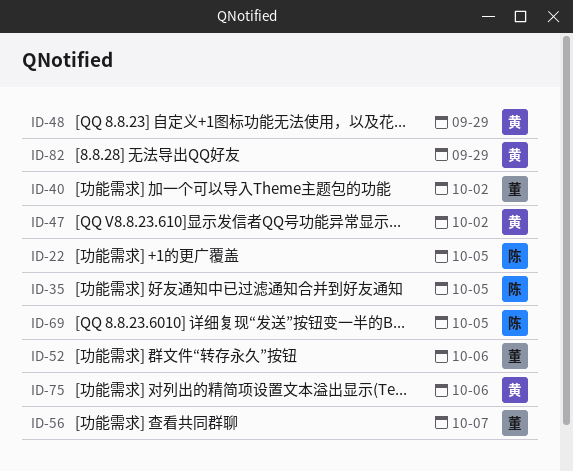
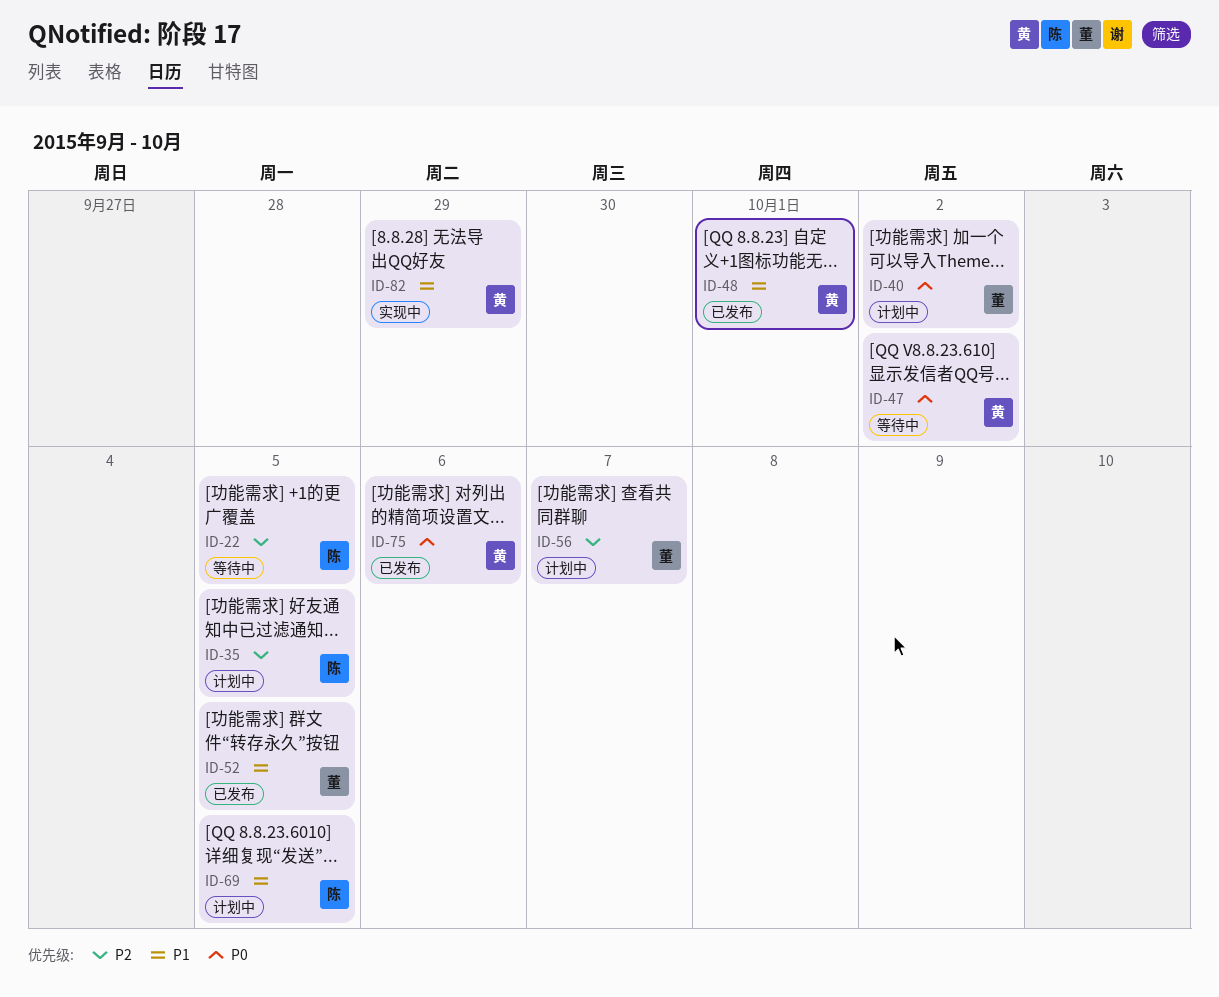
ID-48, due: Sep 29 -> Oct 1
ID-52, due: Oct 6 -> Oct 5

